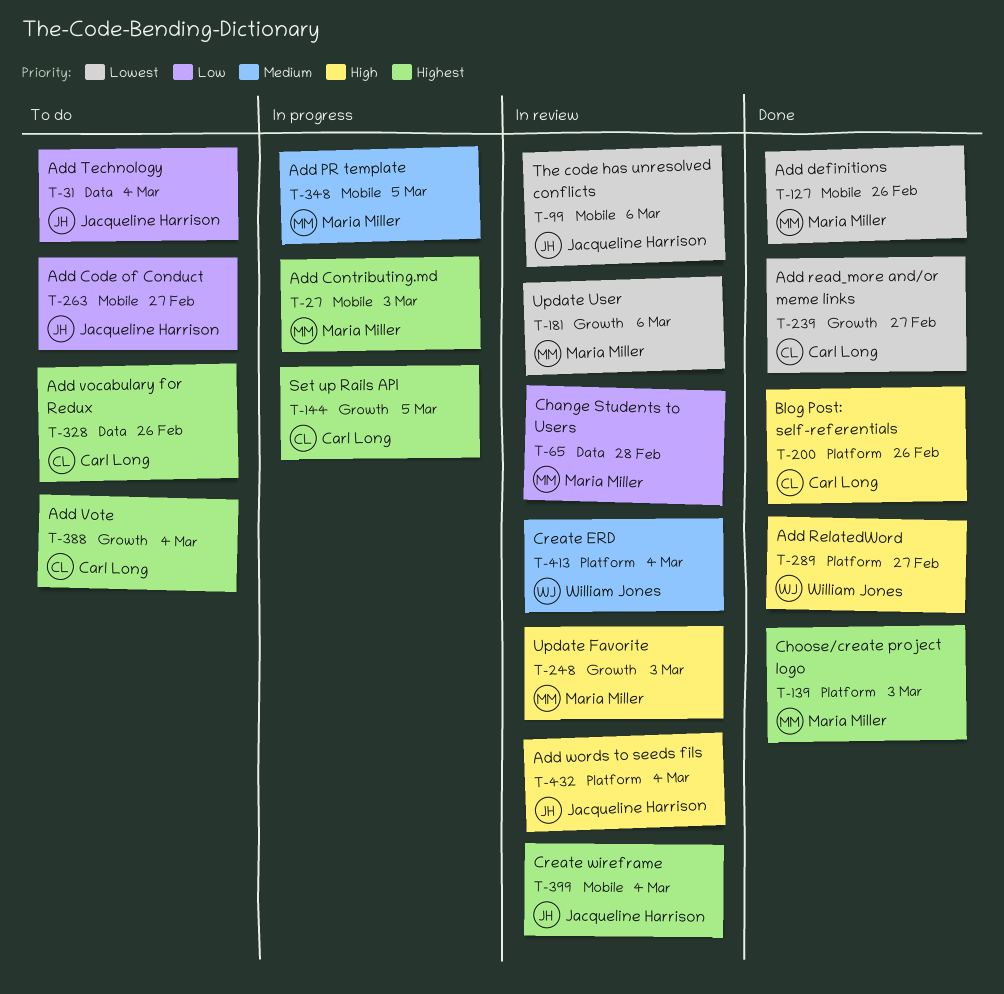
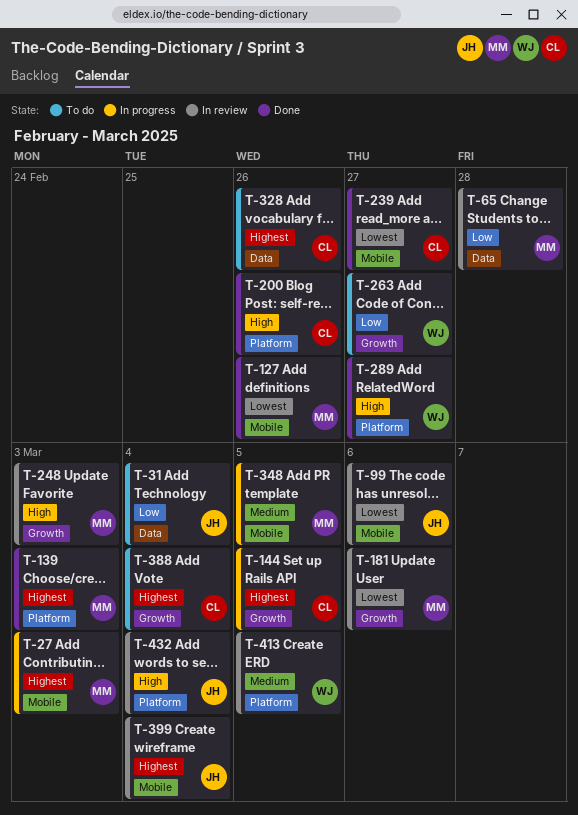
T-239, label: Growth -> Mobile
T-263, owner: Jacqueline Harrison -> William Jones
T-263, label: Mobile -> Growth
T-413, due: Mar 4 -> Mar 5

